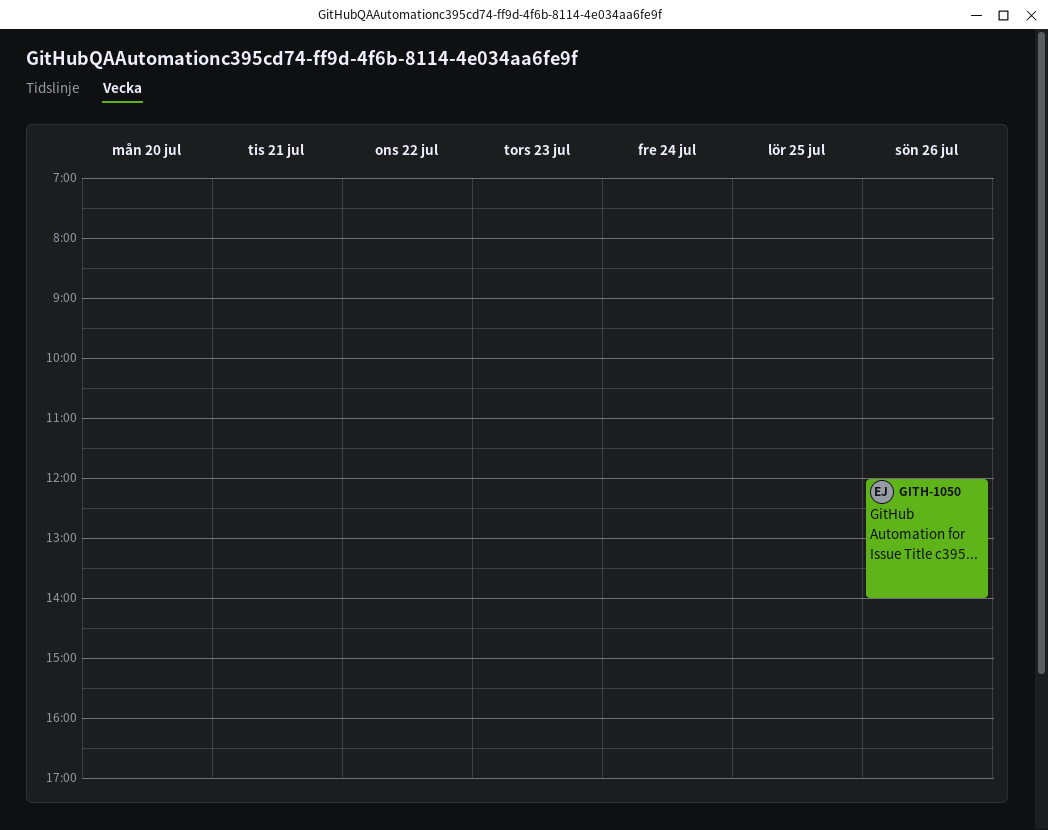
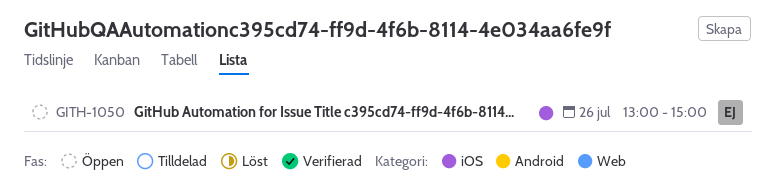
GITH-1050, begins: 12:00 -> 13:00
GITH-1050, ends: 14:00 -> 15:00

